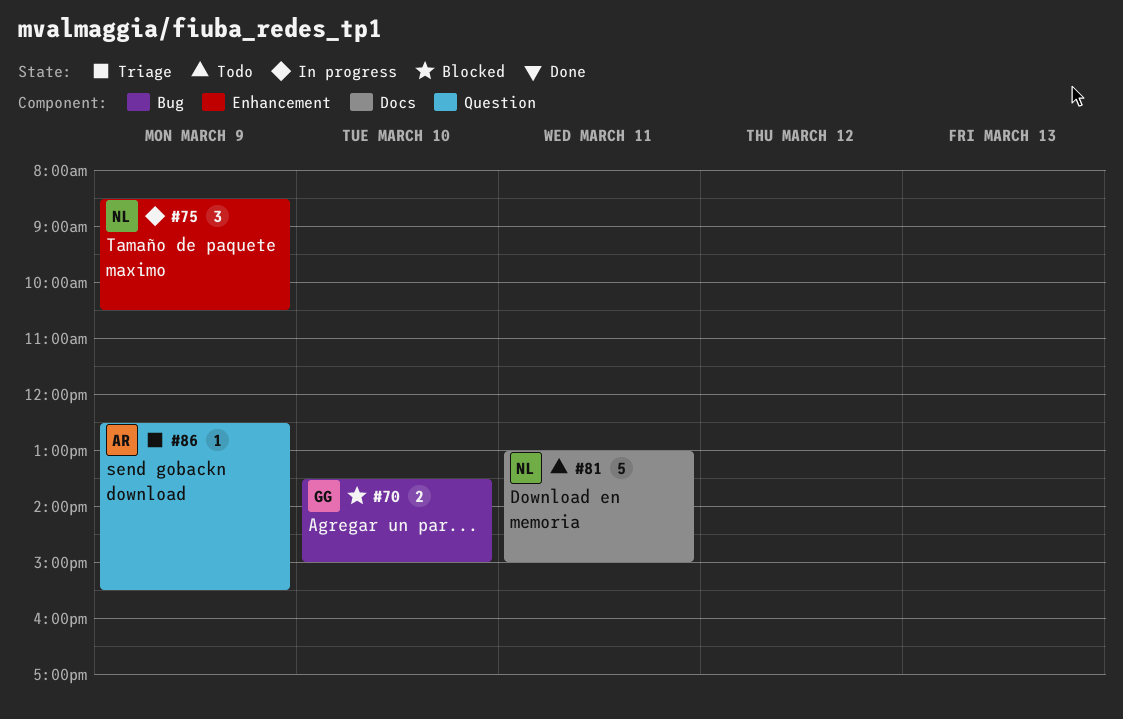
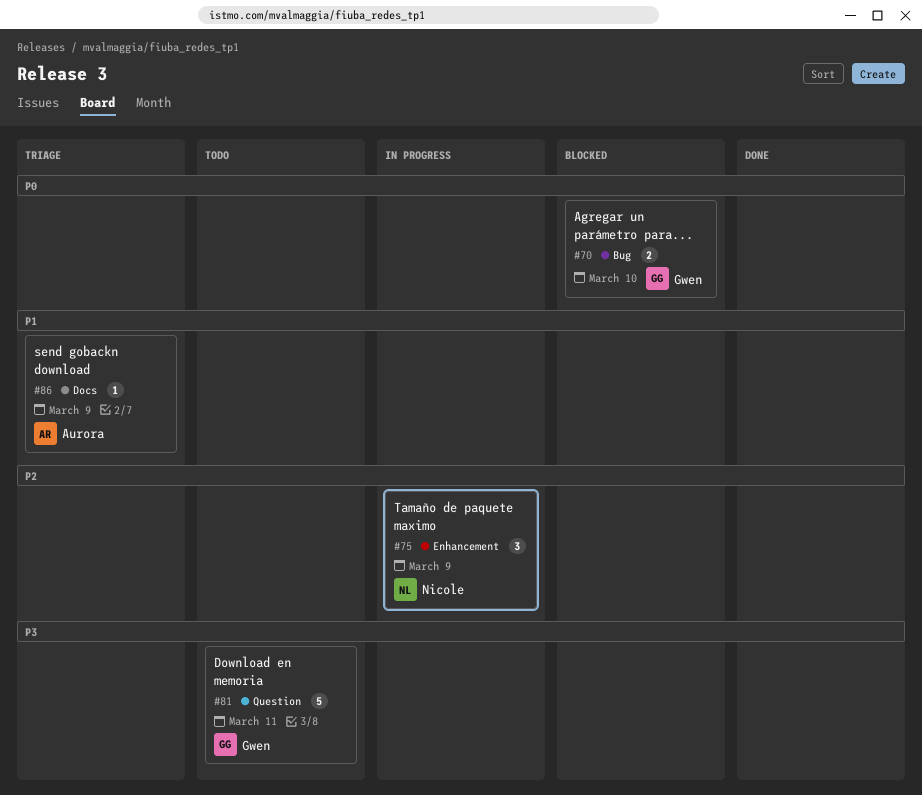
#81, owner: Nicole -> Gwen
#81, label: Docs -> Question
#86, label: Question -> Docs

